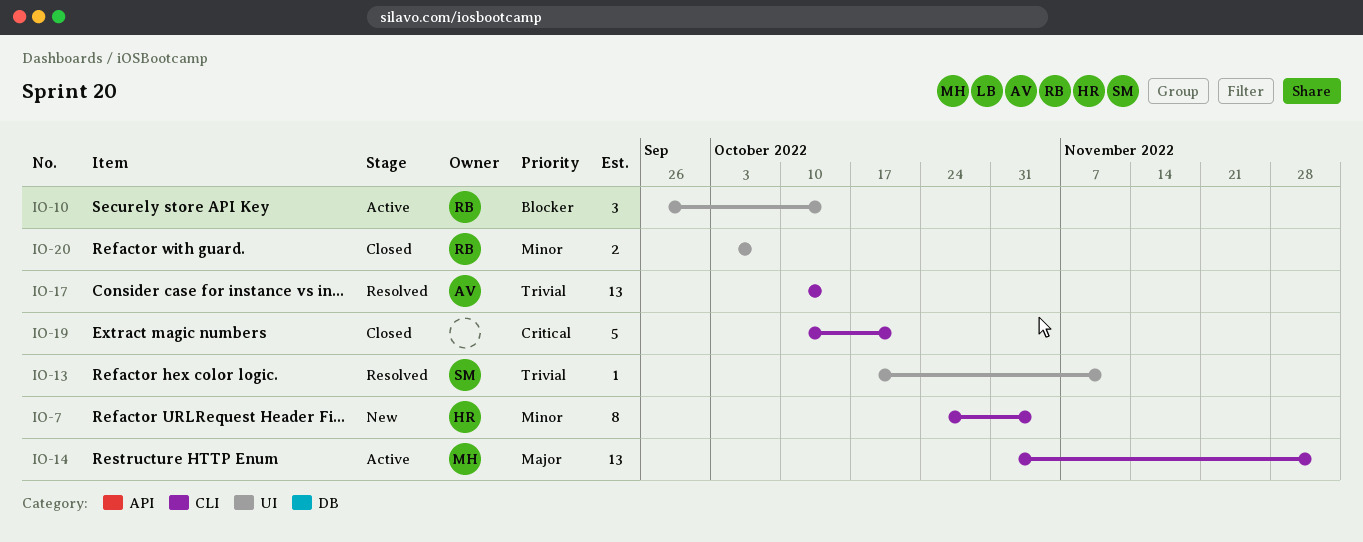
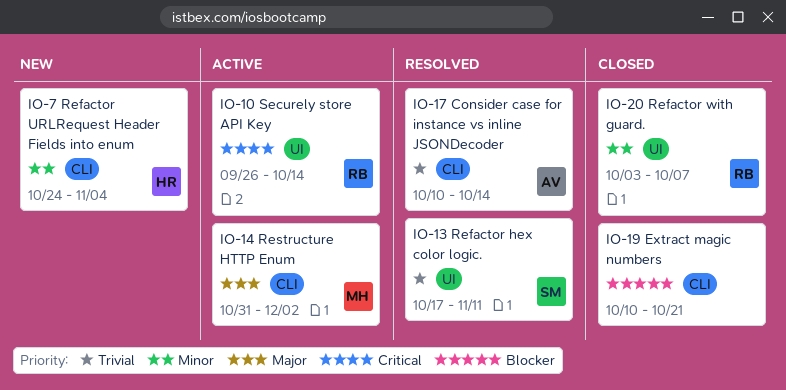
IO-10, priority: Blocker -> Critical
IO-19, priority: Critical -> Blocker

